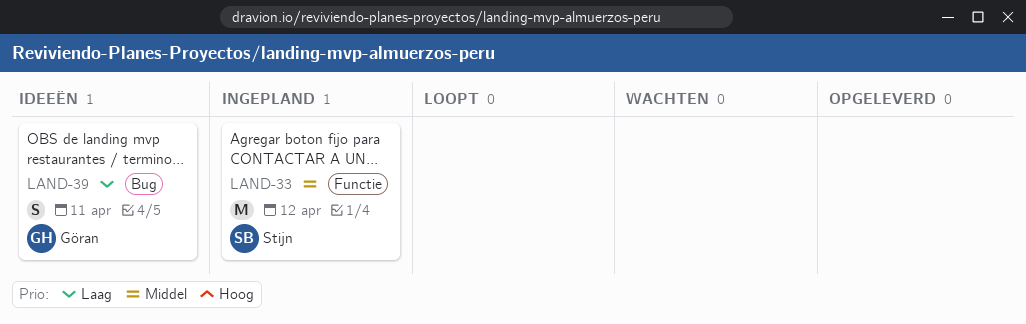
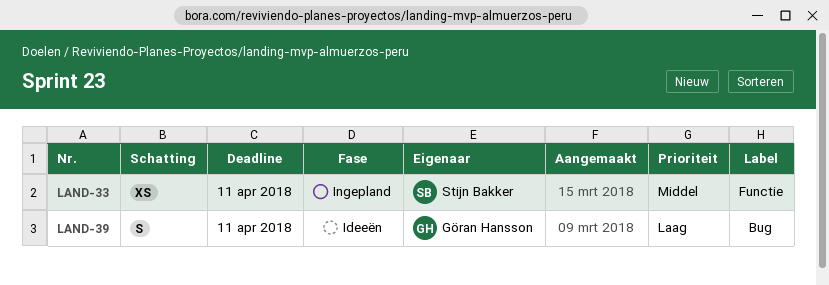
LAND-33, estimate: M -> XS
LAND-33, due: Apr 12 -> Apr 11

